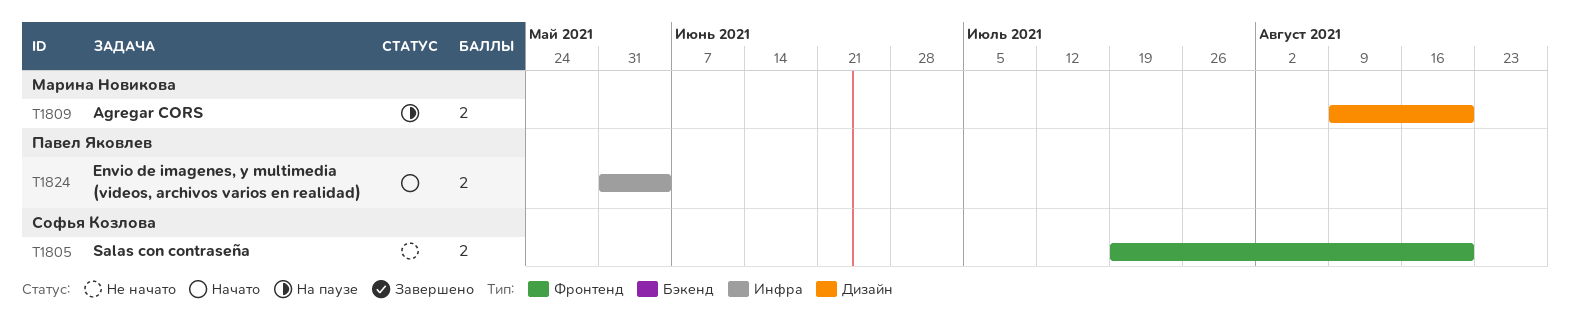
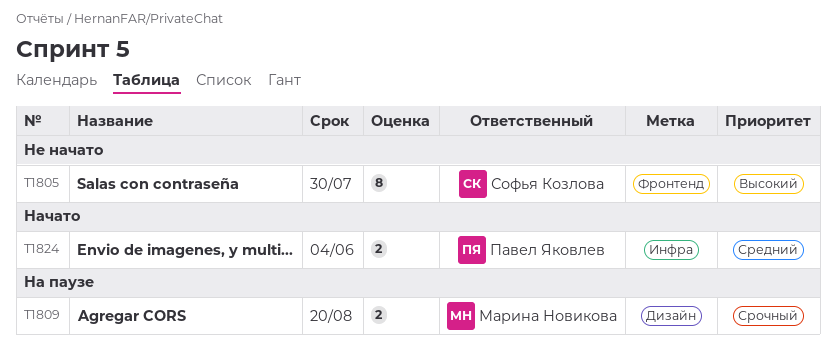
T1805, estimate: 2 -> 8
T1805, due: Aug 20 -> Jul 30

